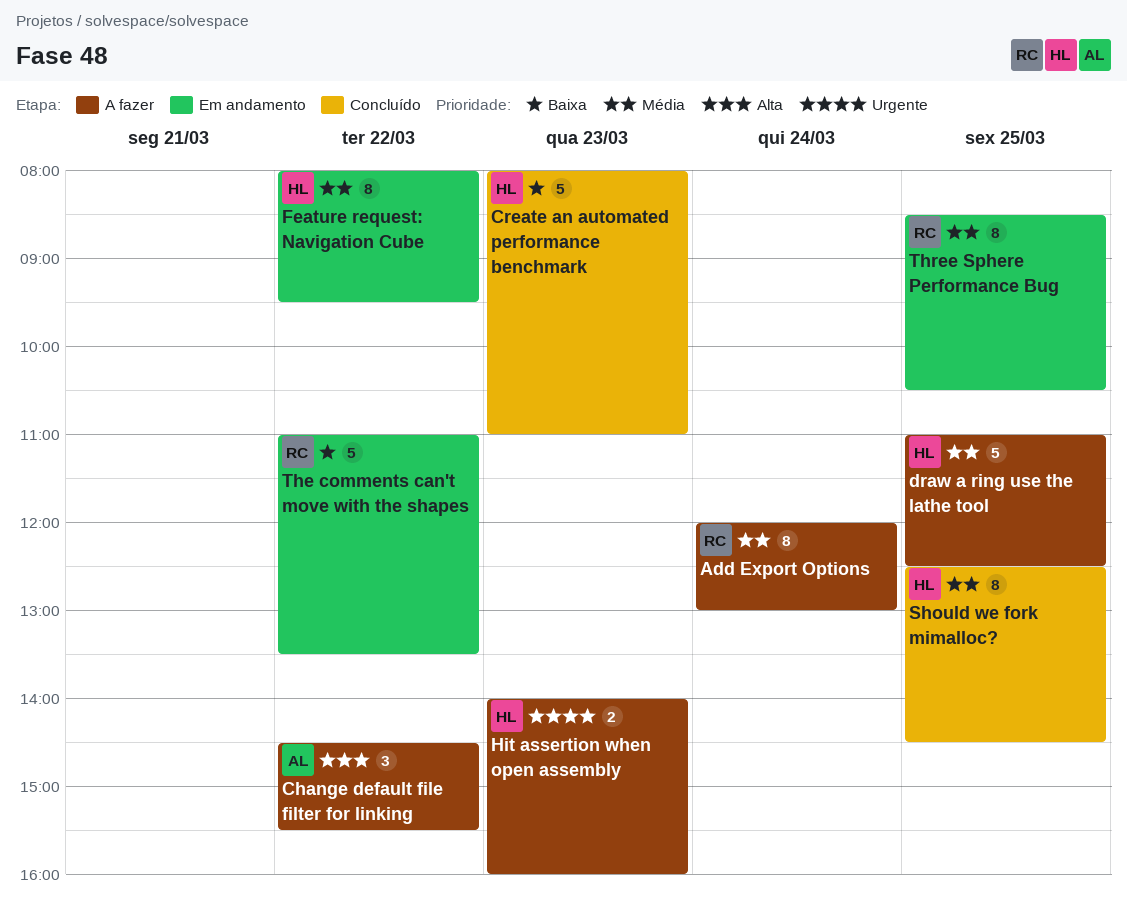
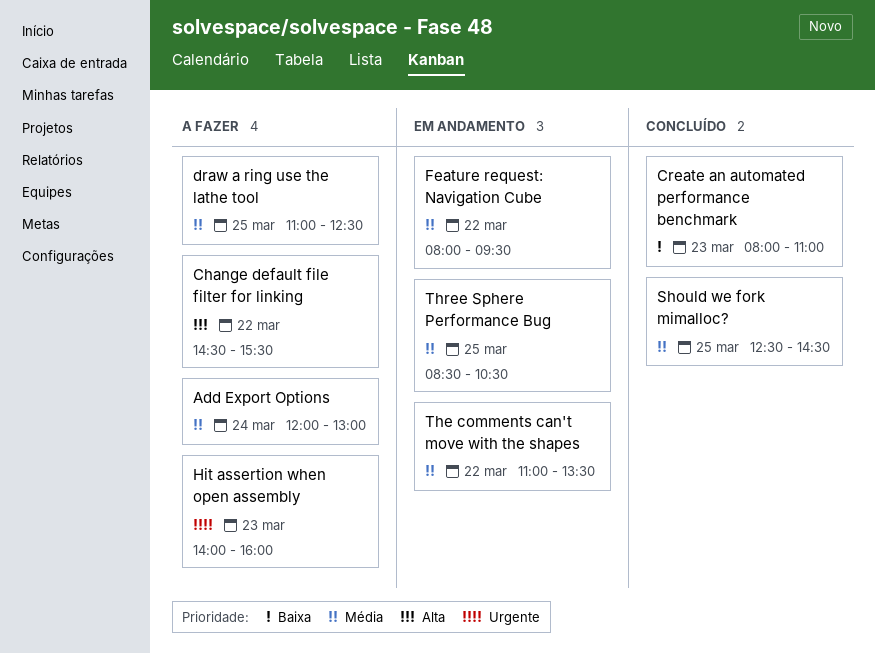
The comments can't move with the shapes, priority: Baixa -> Média

